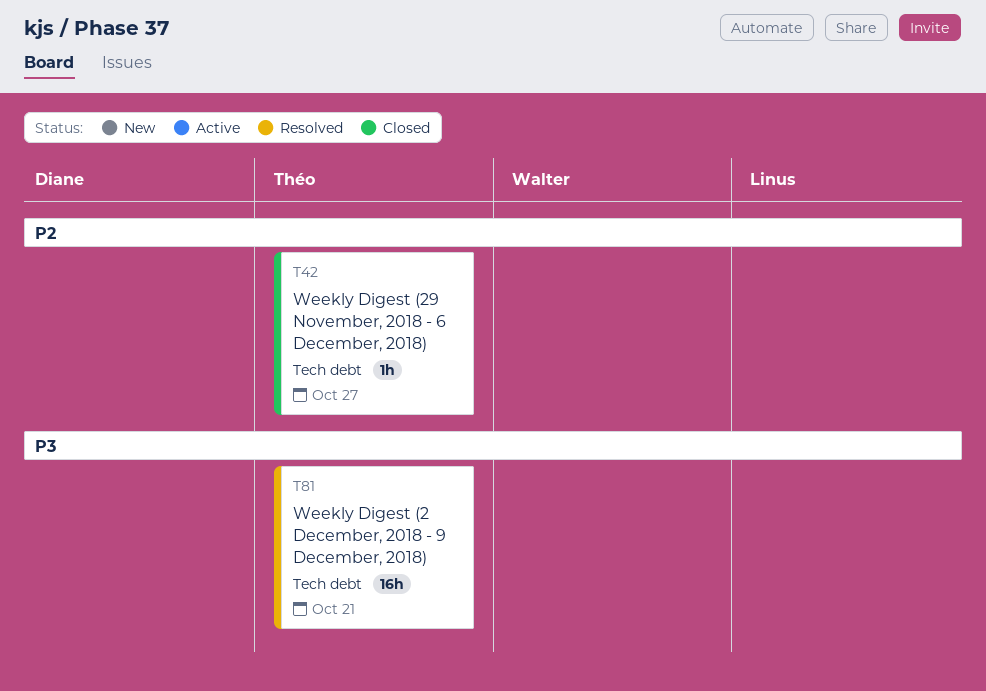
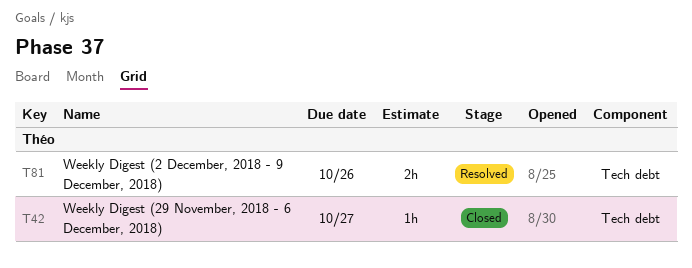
T81, estimate: 16h -> 2h
T81, due: Oct 21 -> Oct 26

